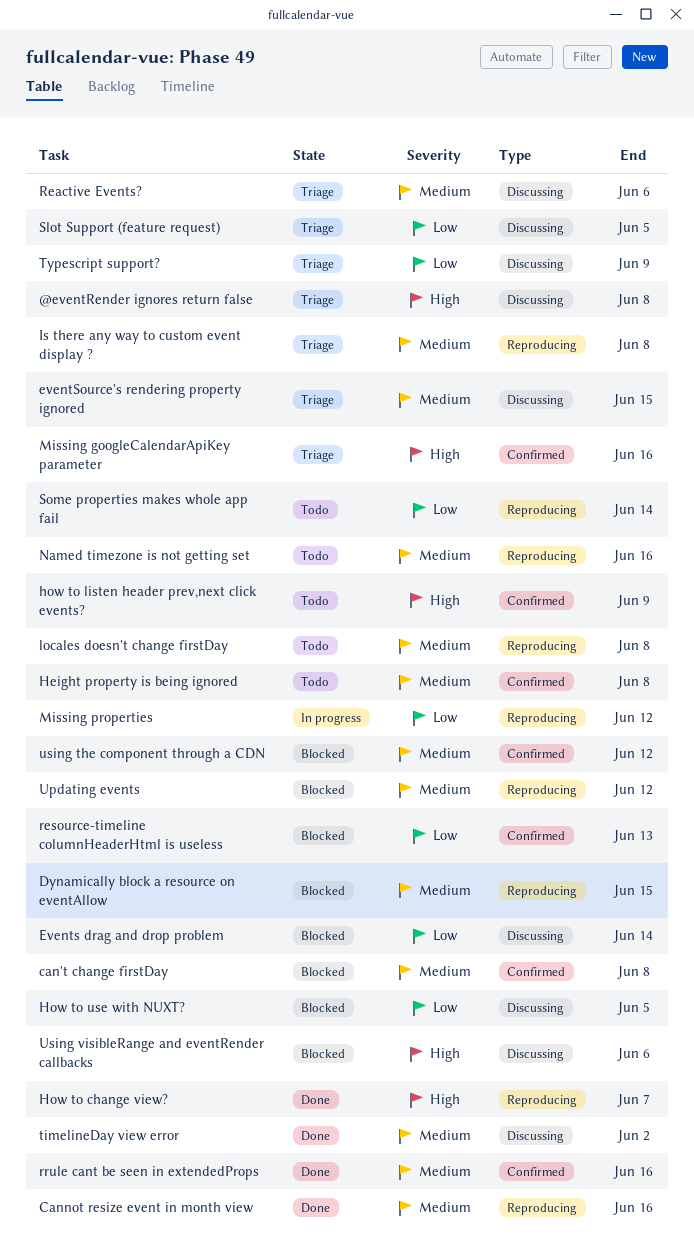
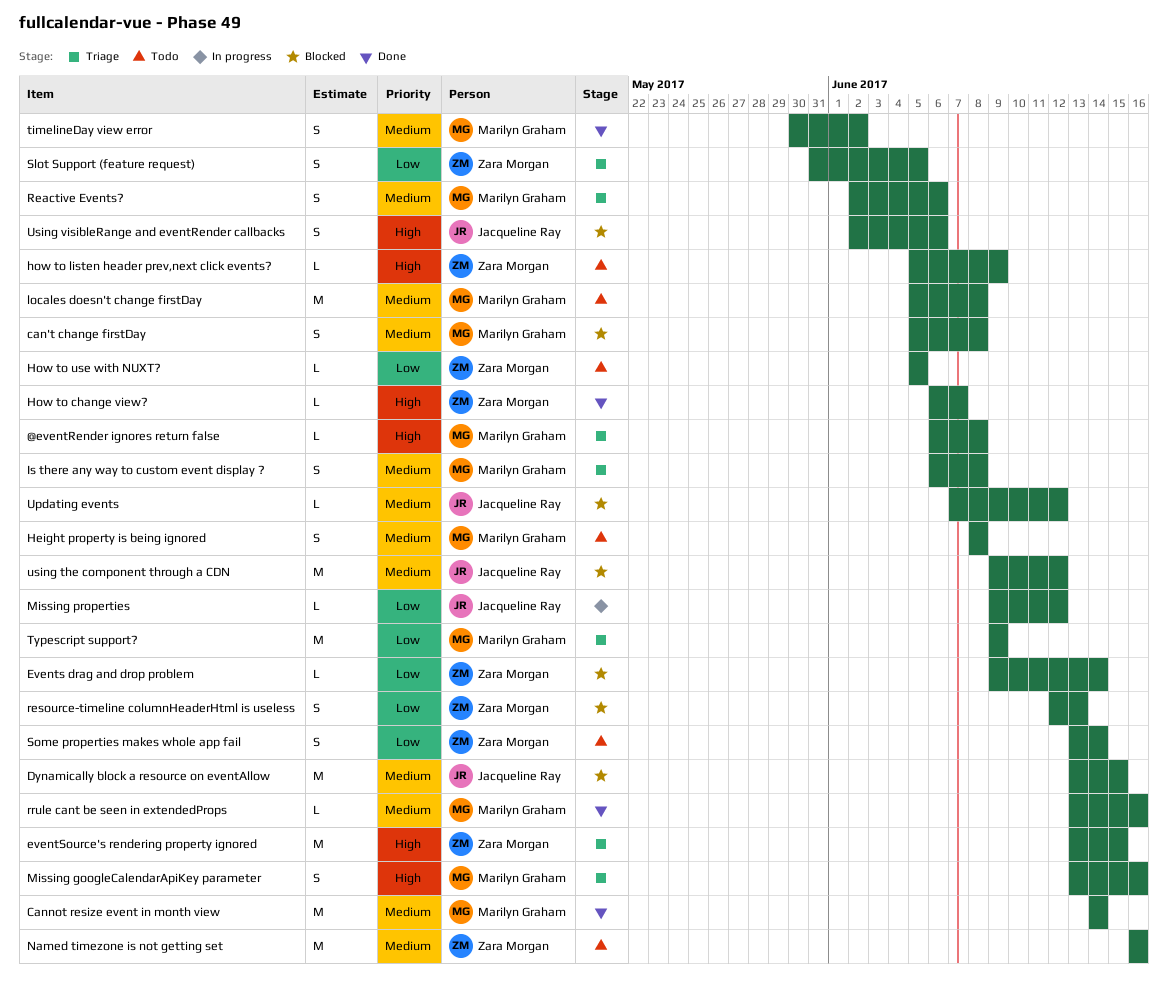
Cannot resize event in month view, due: Jun 16 -> Jun 14
eventSource's rendering property ignored, priority: Medium -> High
How to use with NUXT?, status: Blocked -> Todo

